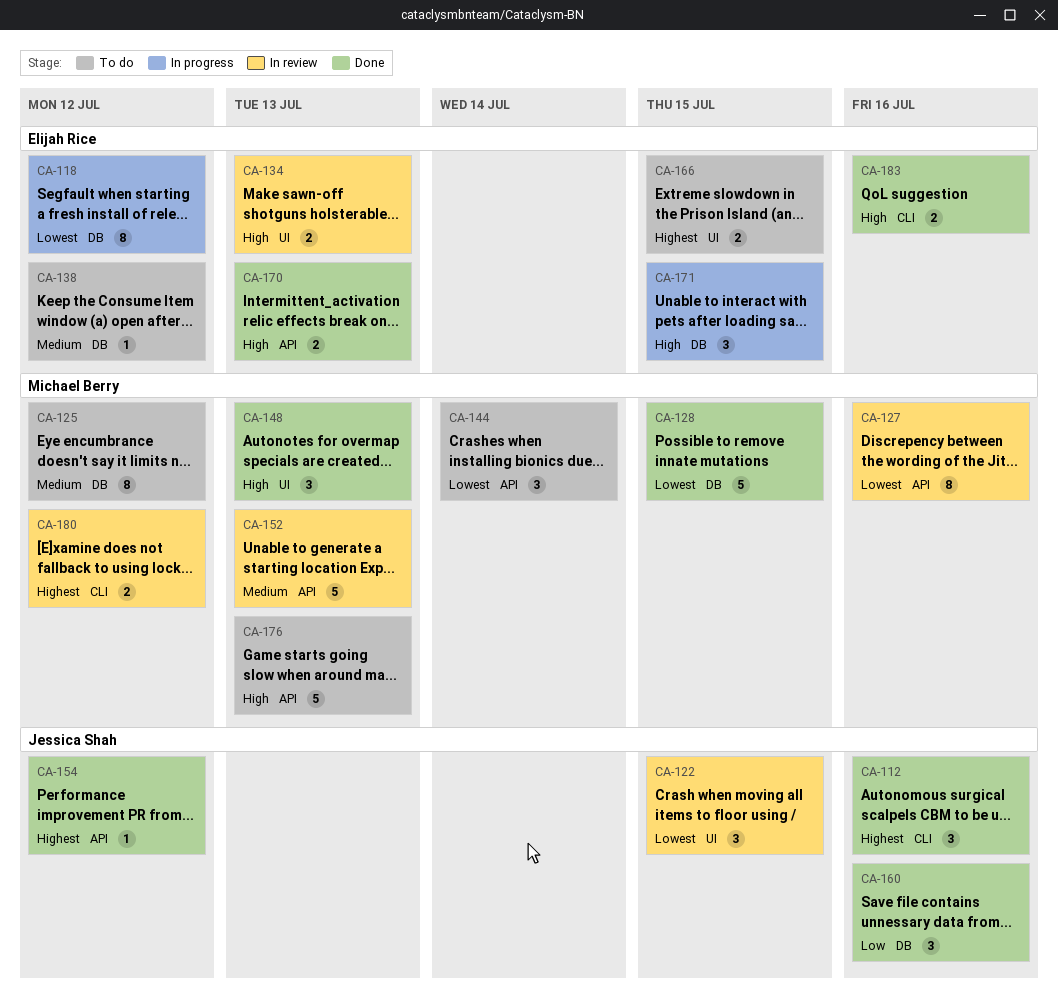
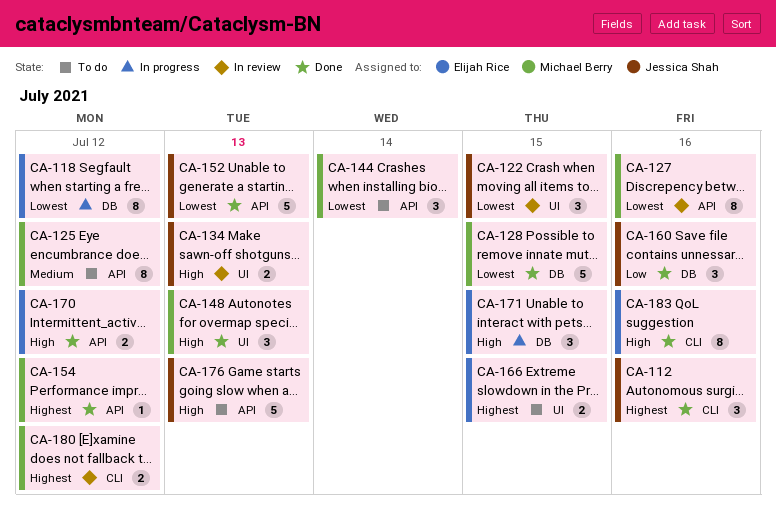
CA-125, label: DB -> API
CA-134, owner: Elijah Rice -> Jessica Shah
CA-138: present -> none
CA-152, status: In review -> Done
CA-152, owner: Michael Berry -> Jessica Shah
CA-152, priority: Medium -> Lowest
CA-154, owner: Jessica Shah -> Michael Berry
CA-170, due: Jul 13 -> Jul 12
CA-176, owner: Michael Berry -> Jessica Shah
CA-183, estimate: 2 -> 8

